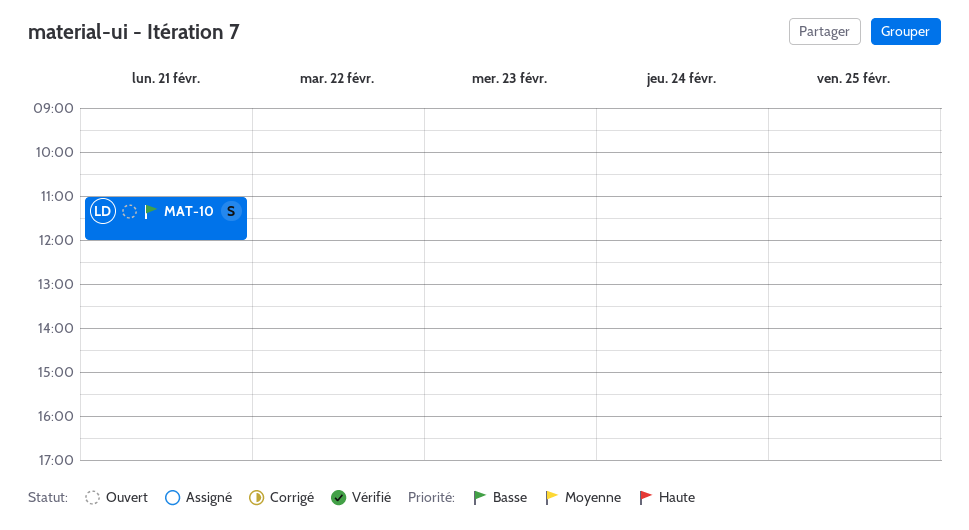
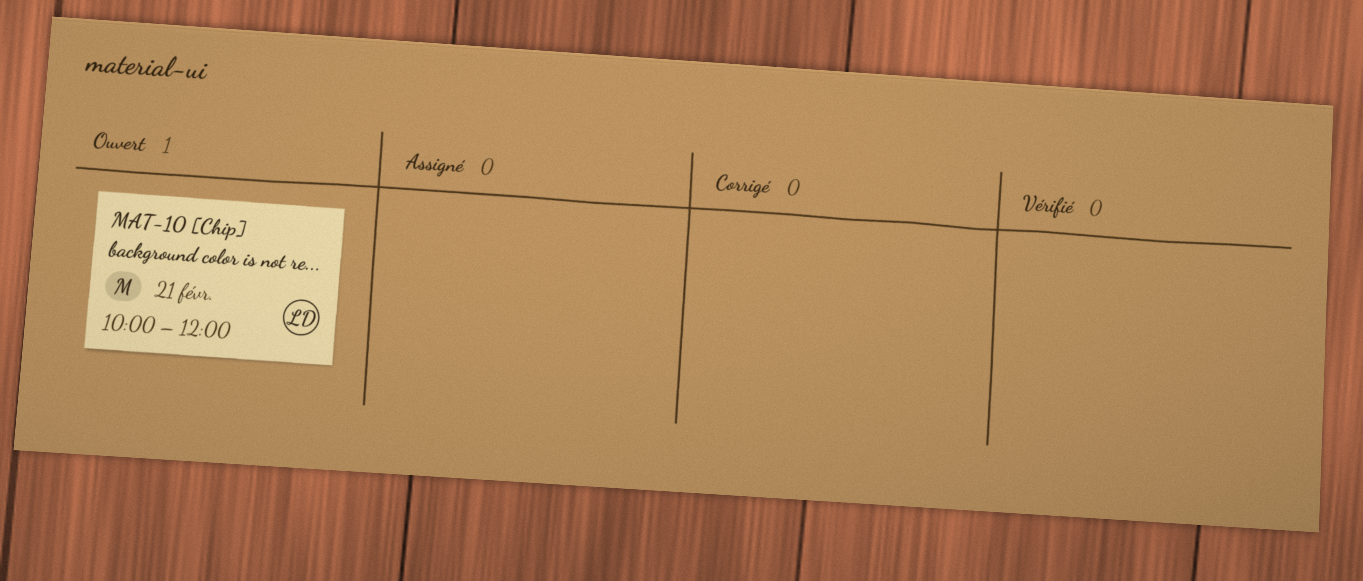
MAT-10, estimate: S -> M
MAT-10, begins: 11:00 -> 10:00

